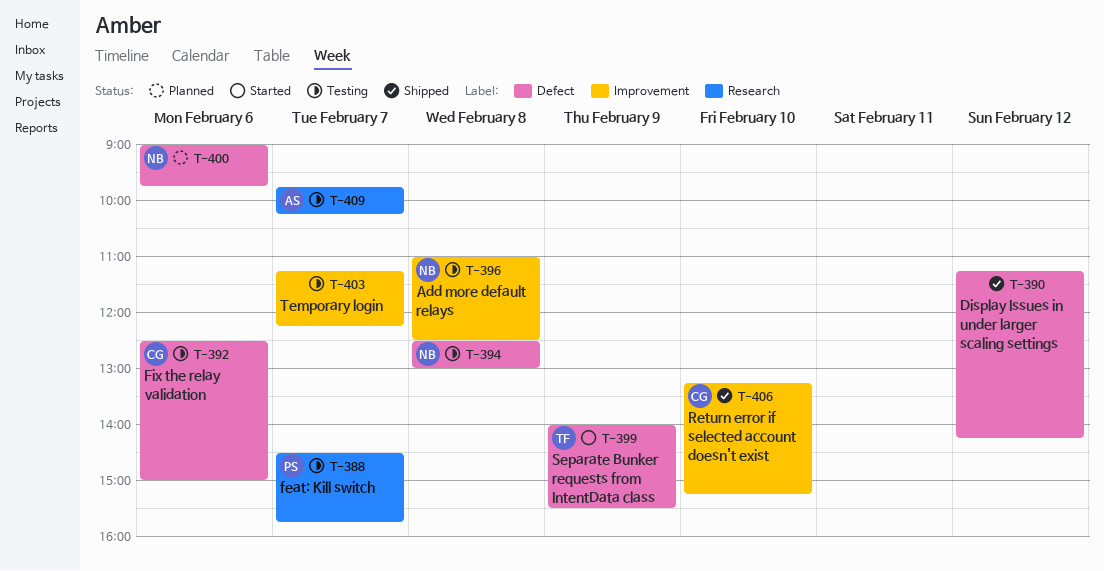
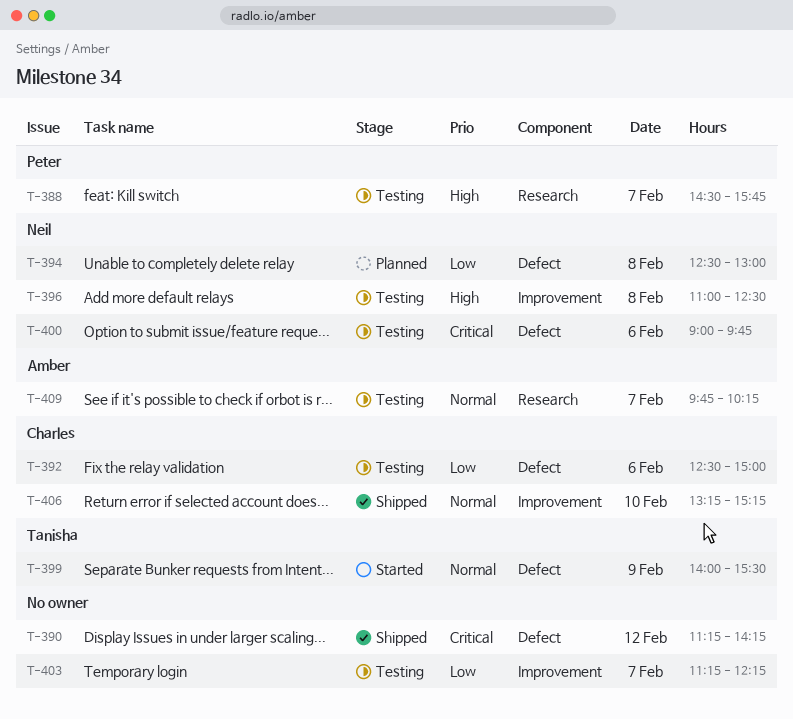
T-394, status: Testing -> Planned
T-400, status: Planned -> Testing

